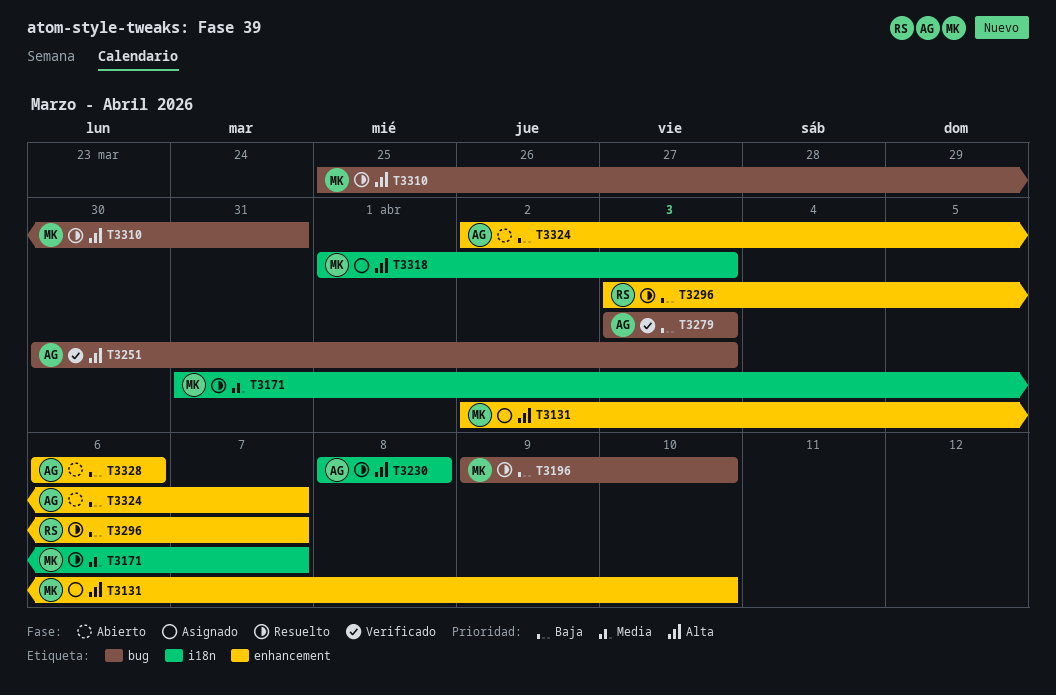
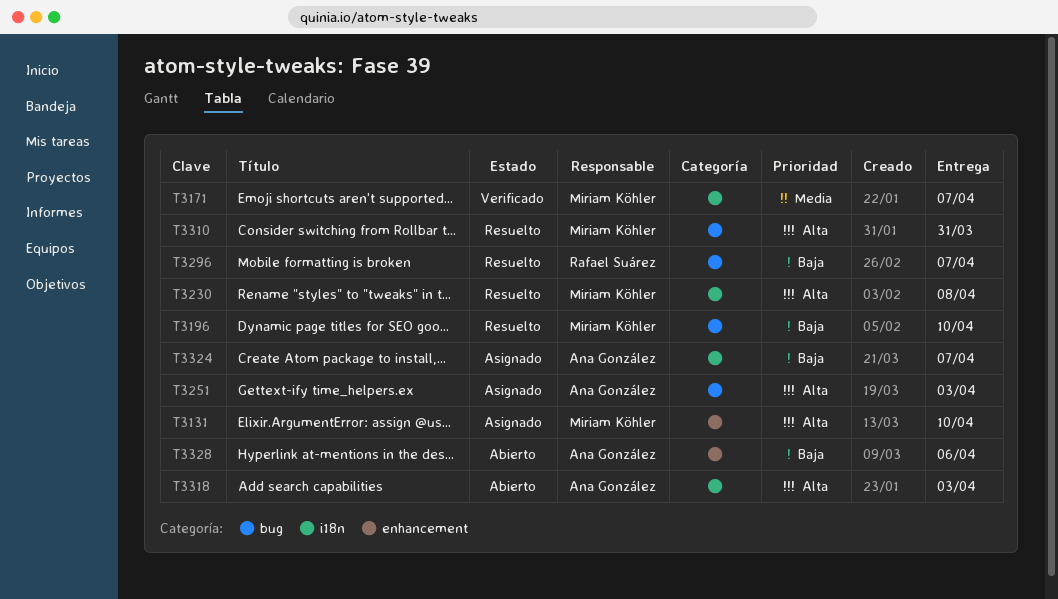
T3171, status: Resuelto -> Verificado
T3230, owner: Ana González -> Miriam Köhler
T3251, status: Verificado -> Asignado
T3279: present -> none
T3296, label: enhancement -> bug
T3318, status: Asignado -> Abierto
T3318, owner: Miriam Köhler -> Ana González
T3324, status: Abierto -> Asignado
T3324, label: enhancement -> i18n

